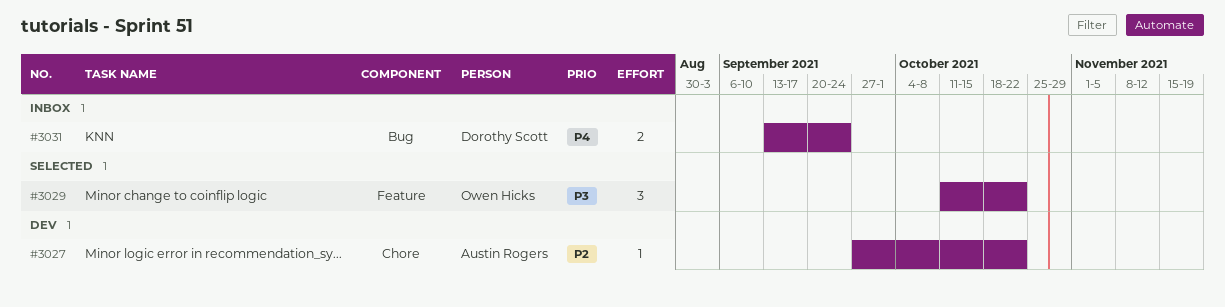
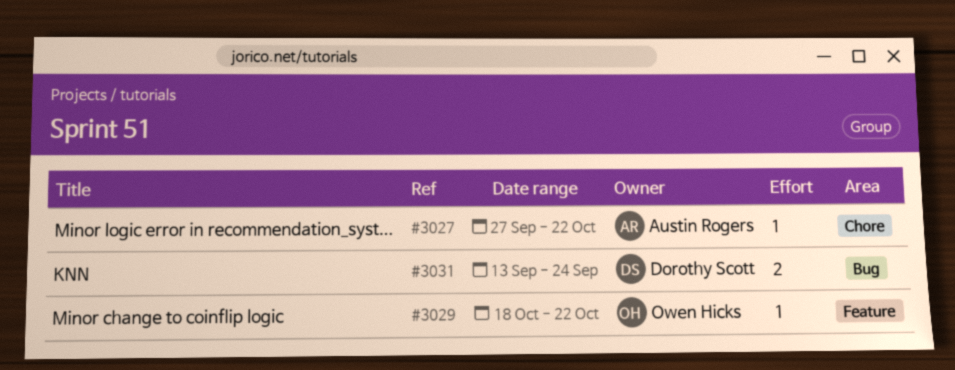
#3029, estimate: 3 -> 1
#3029, start: Oct 11 -> Oct 18

